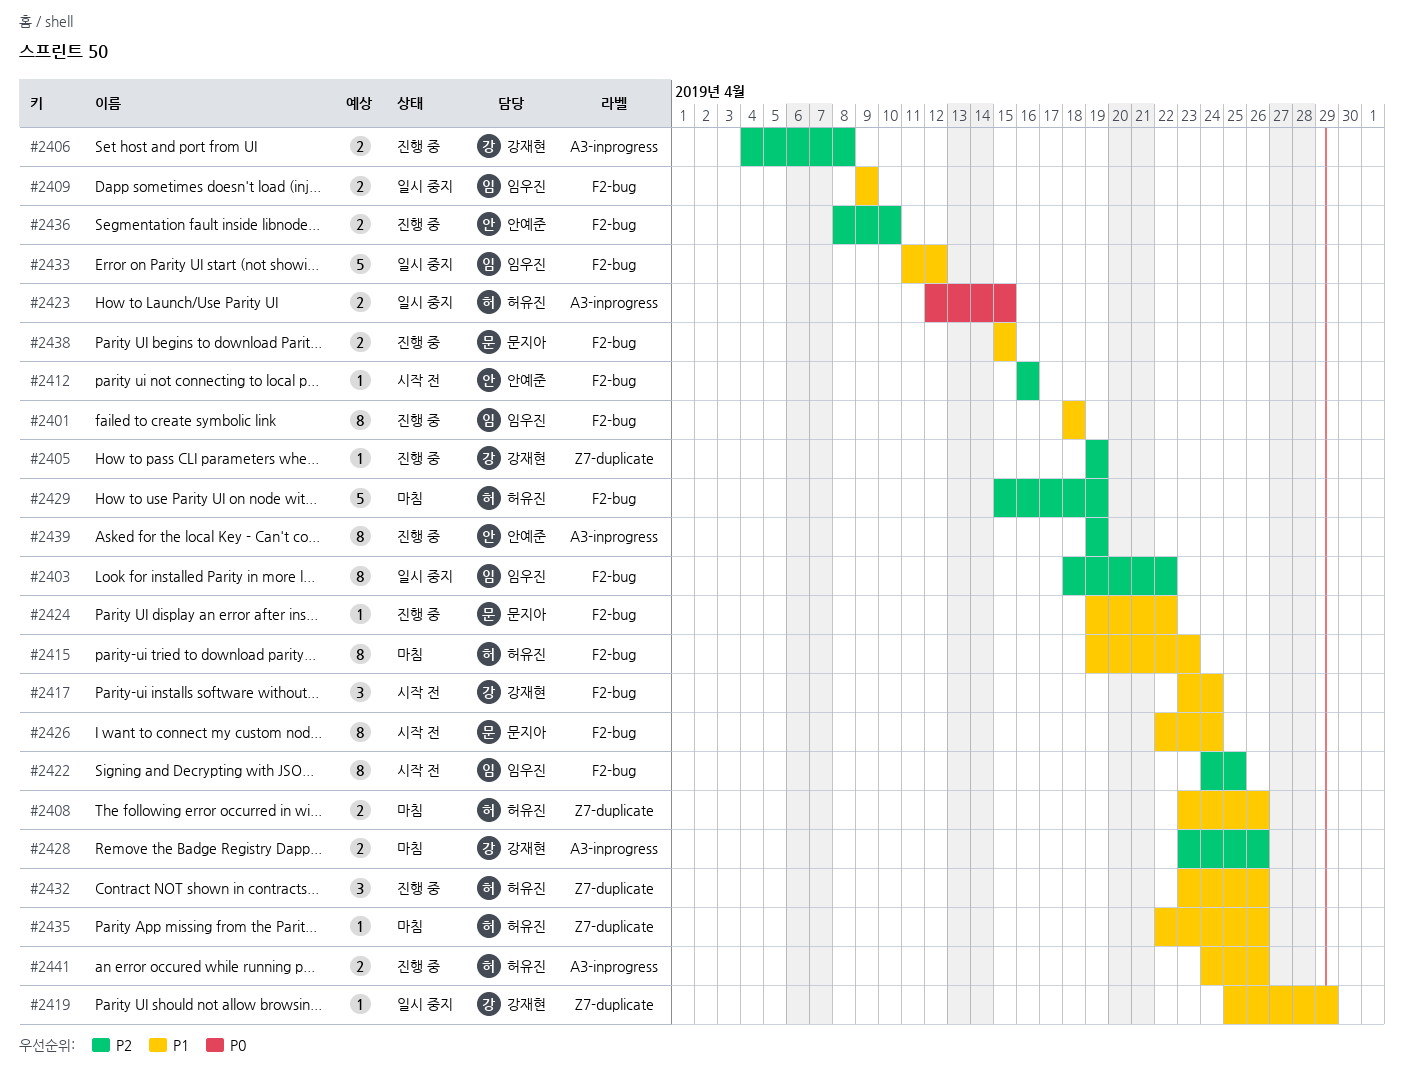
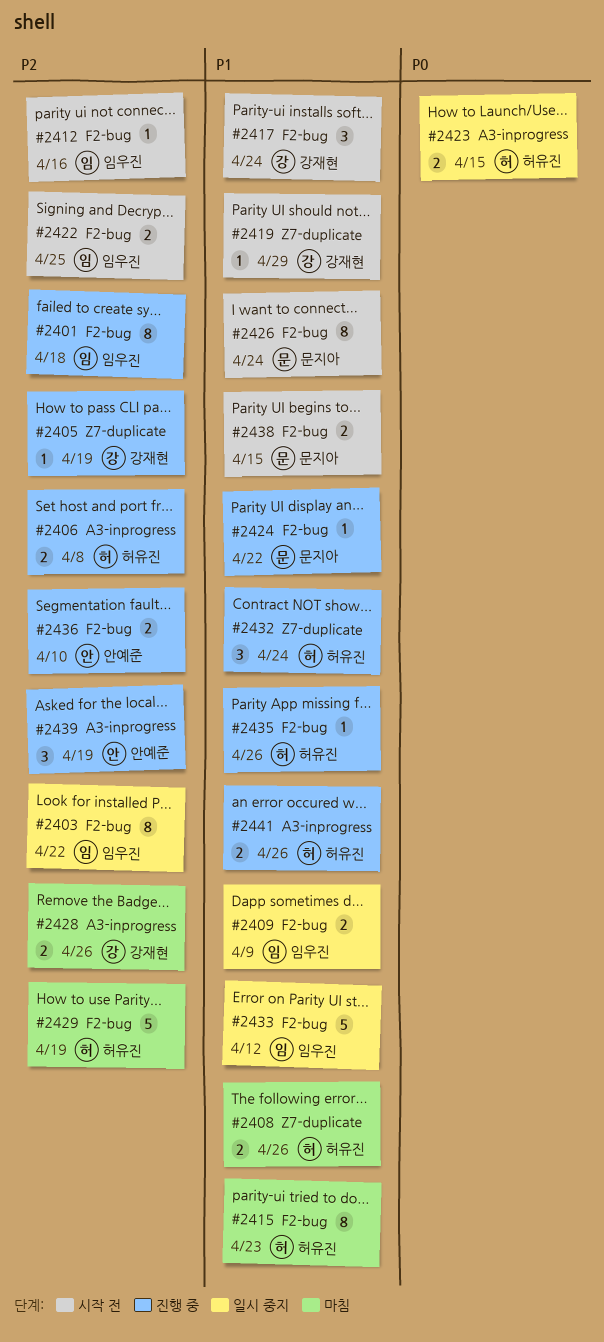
#2401, priority: P1 -> P2
#2406, owner: 강재현 -> 허유진
#2412, owner: 안예준 -> 임우진
#2419, status: 일시 중지 -> 시작 전
#2422, estimate: 8 -> 2
#2432, due: Apr 26 -> Apr 24
#2435, status: 마침 -> 진행 중
#2435, label: Z7-duplicate -> F2-bug
#2438, status: 진행 중 -> 시작 전
#2439, estimate: 8 -> 3

